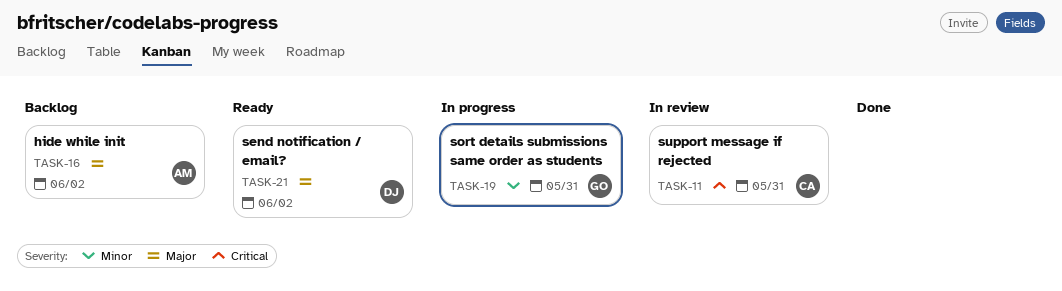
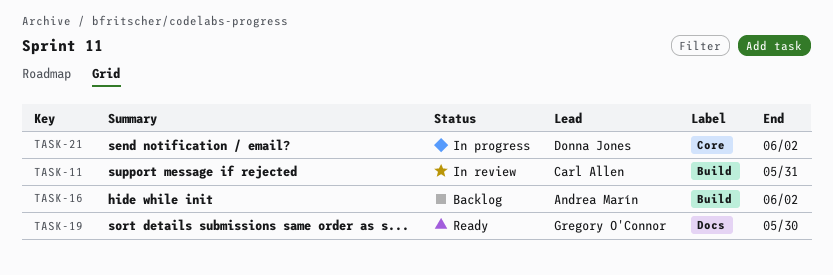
TASK-19, status: In progress -> Ready
TASK-19, due: May 31 -> May 30
TASK-21, status: Ready -> In progress

